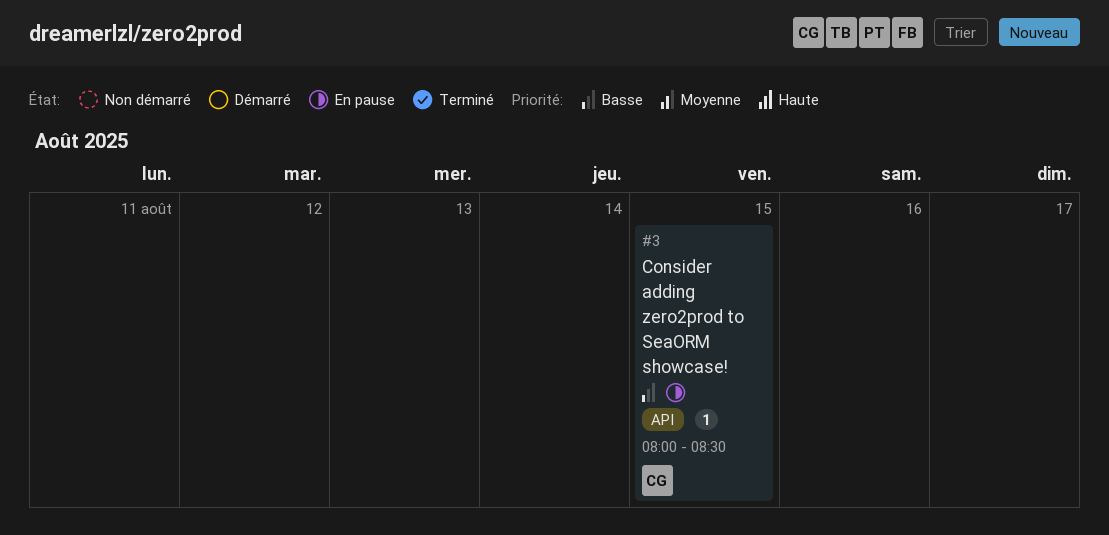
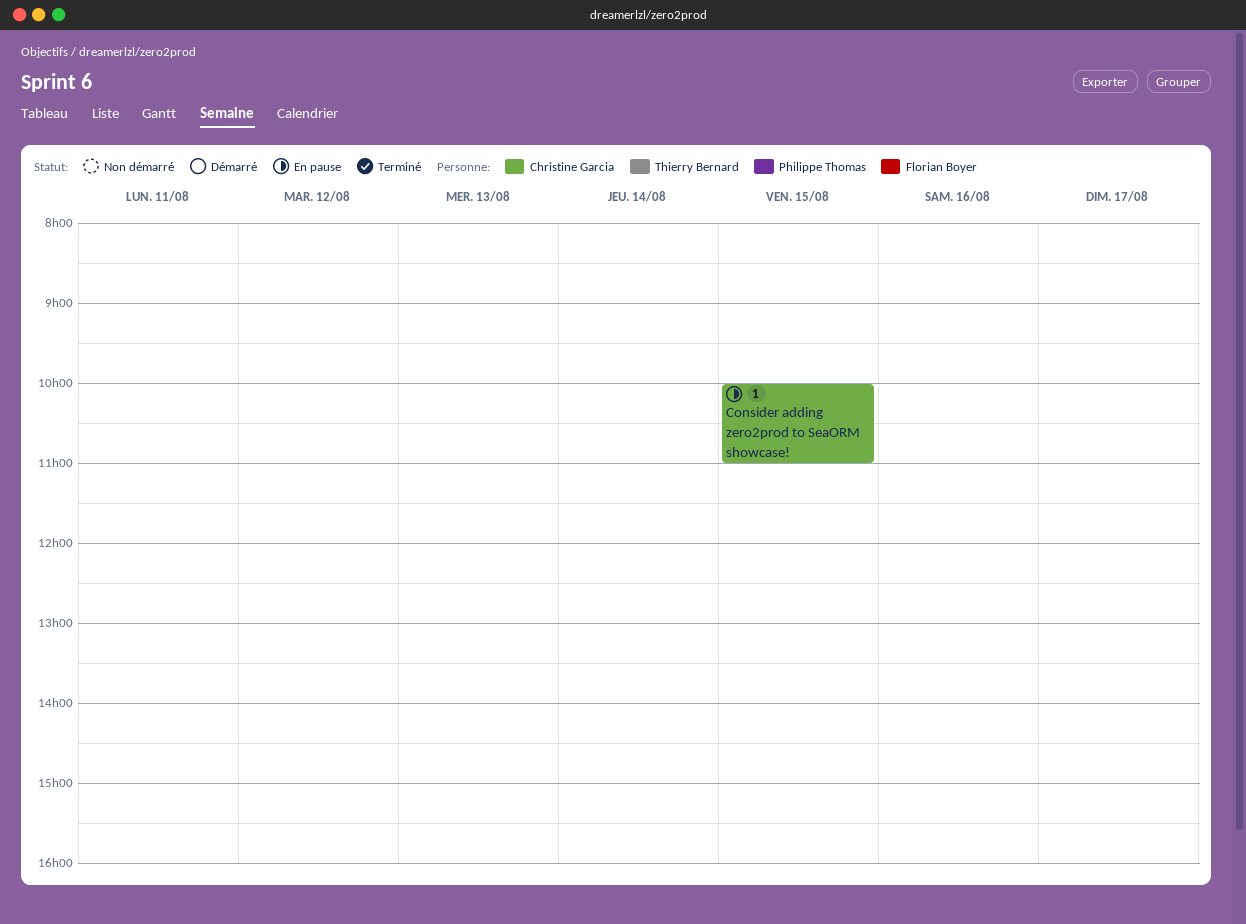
Consider adding zero2prod to SeaORM showcase!, begins: 08:00 -> 10:00
Consider adding zero2prod to SeaORM showcase!, ends: 08:30 -> 11:00

